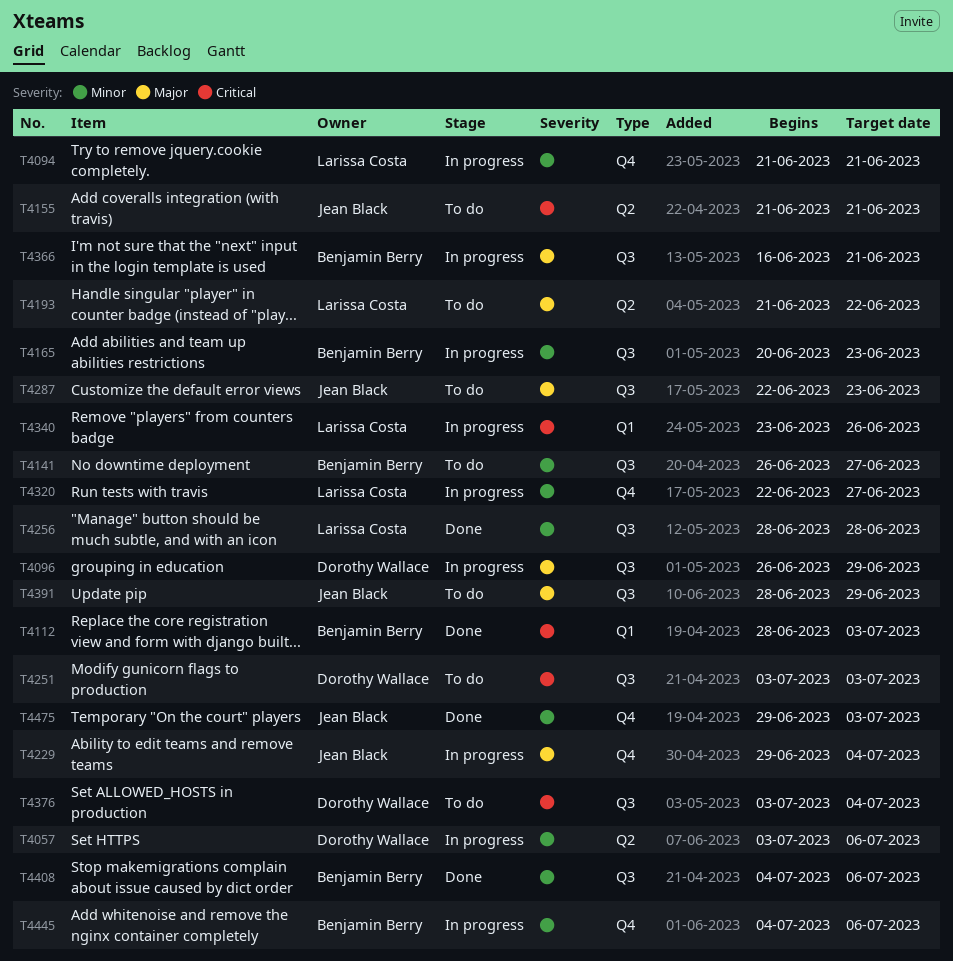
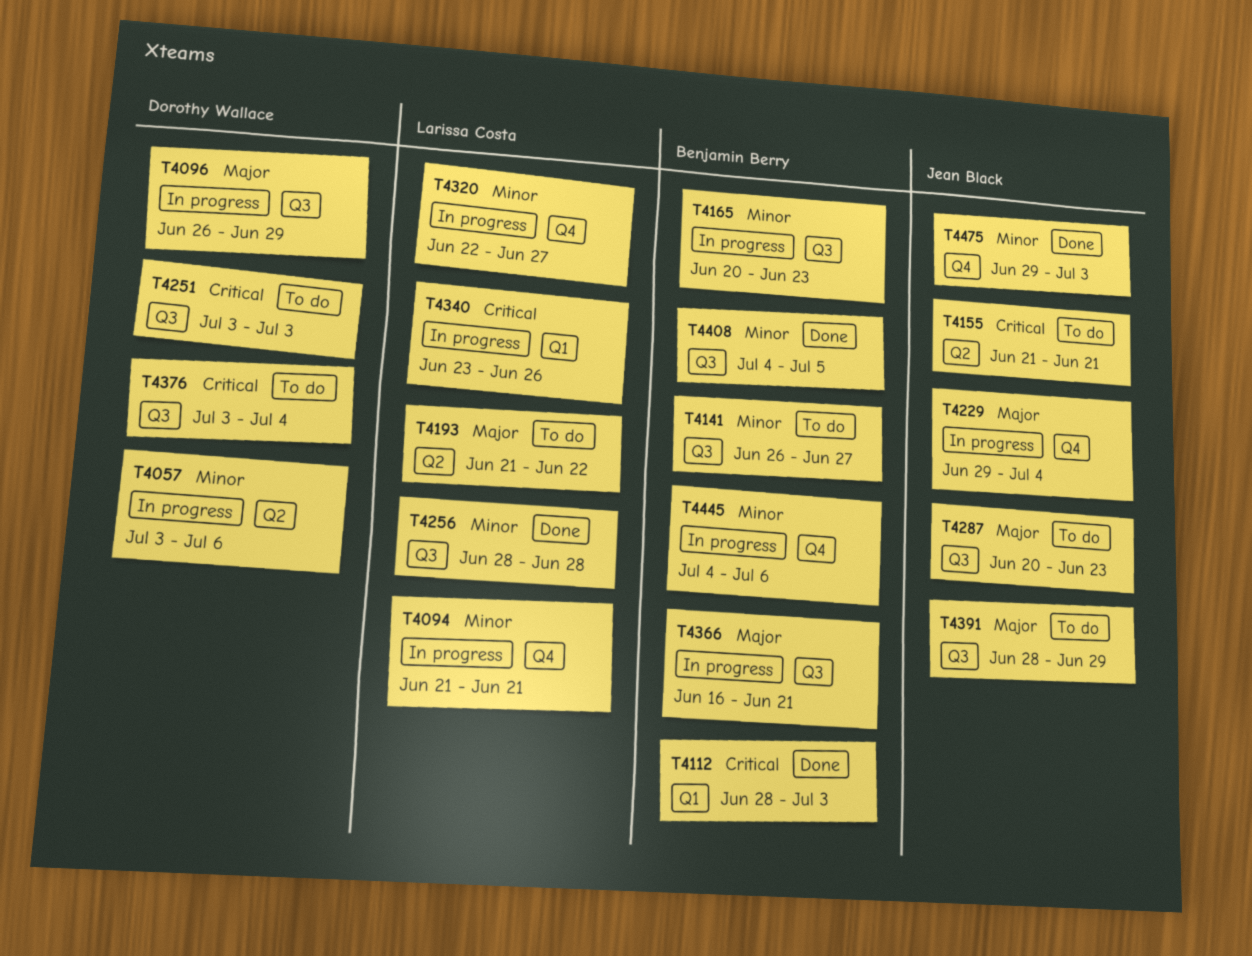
T4287, start: Jun 22 -> Jun 20
T4408, due: Jul 6 -> Jul 5

